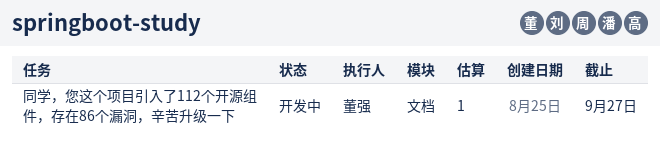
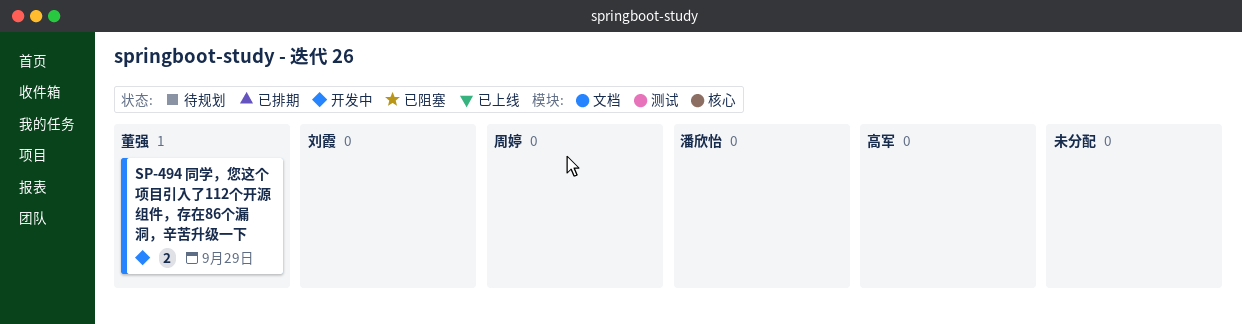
同学，您这个项目引入了112个开源组件，存在86个漏洞，辛苦升级一下, estimate: 1 -> 2
同学，您这个项目引入了112个开源组件，存在86个漏洞，辛苦升级一下, due: Sep 27 -> Sep 29

